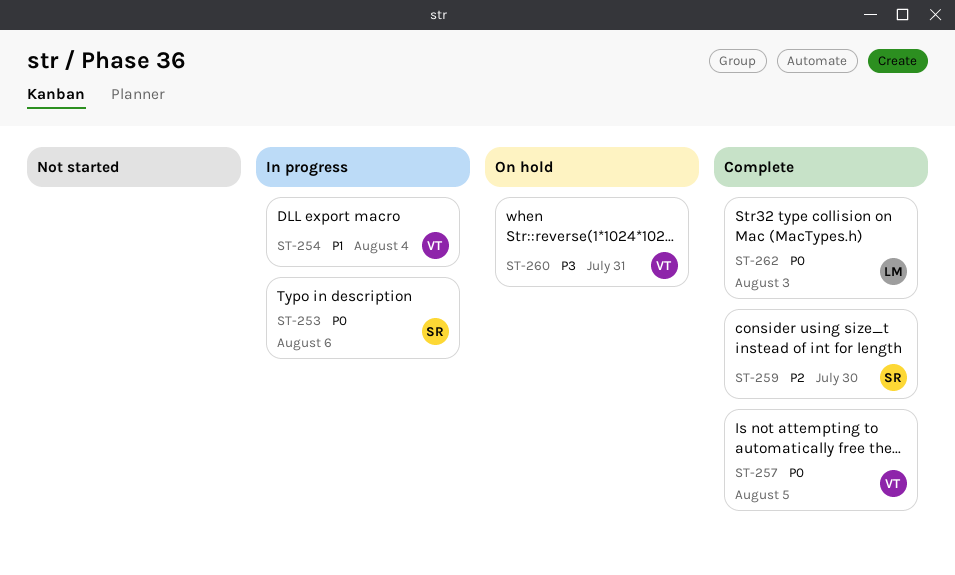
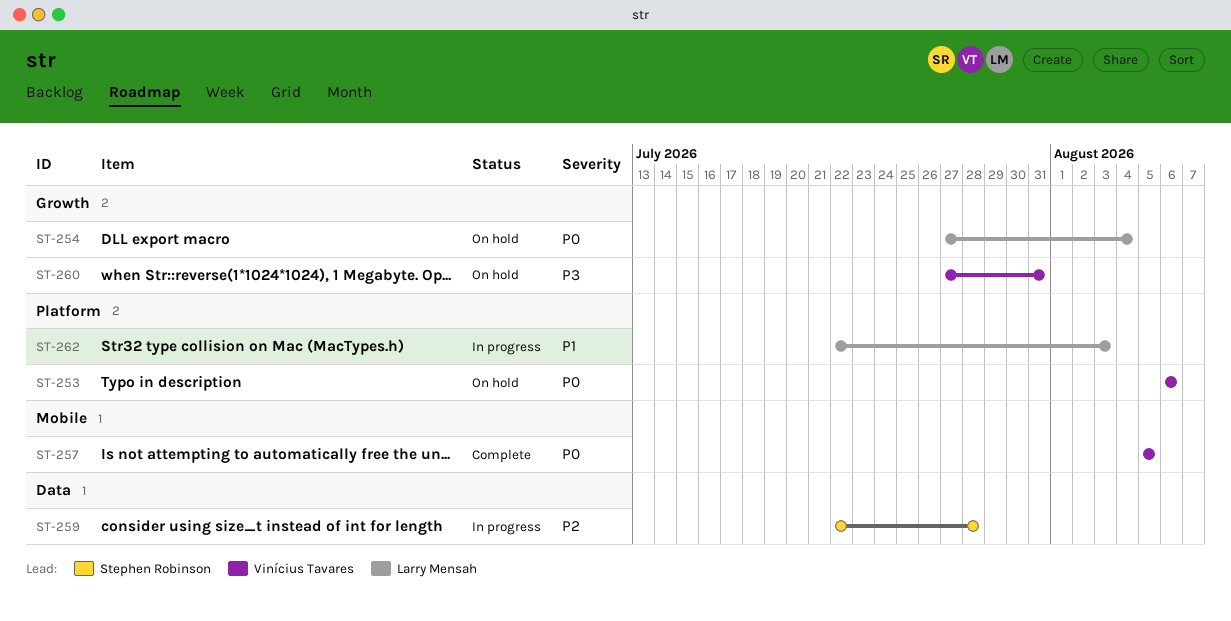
ST-253, status: In progress -> On hold
ST-253, owner: Stephen Robinson -> Vinícius Tavares
ST-254, status: In progress -> On hold
ST-254, owner: Vinícius Tavares -> Larry Mensah
ST-254, priority: P1 -> P0
ST-259, status: Complete -> In progress
ST-259, due: Jul 30 -> Jul 28
ST-262, status: Complete -> In progress
ST-262, priority: P0 -> P1

